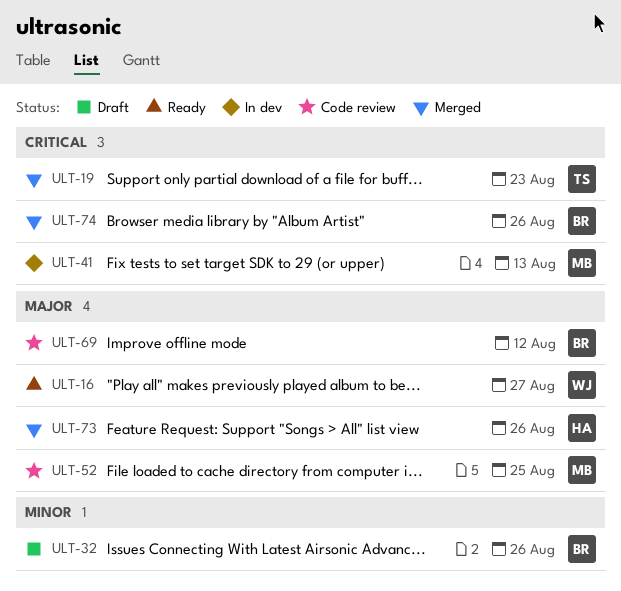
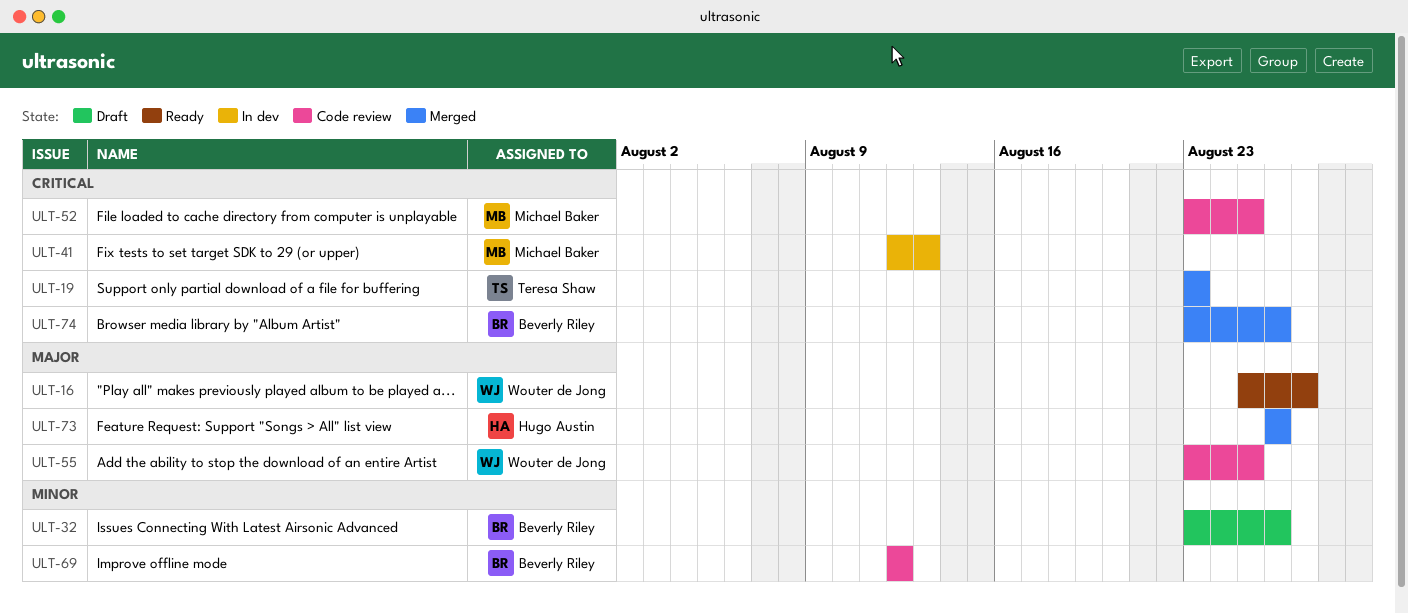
ULT-52, priority: Major -> Critical
ULT-55: none -> present
ULT-69, priority: Major -> Minor

